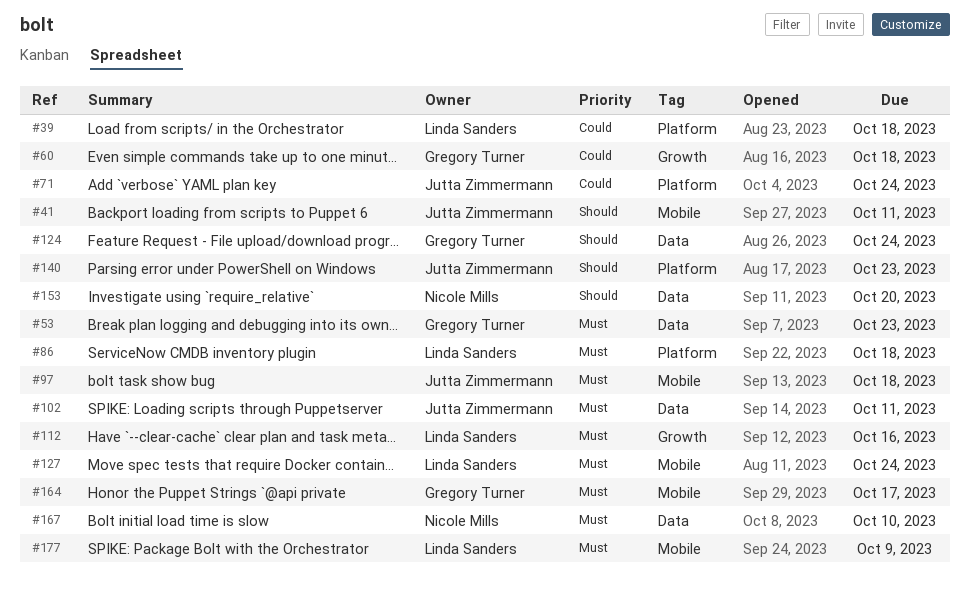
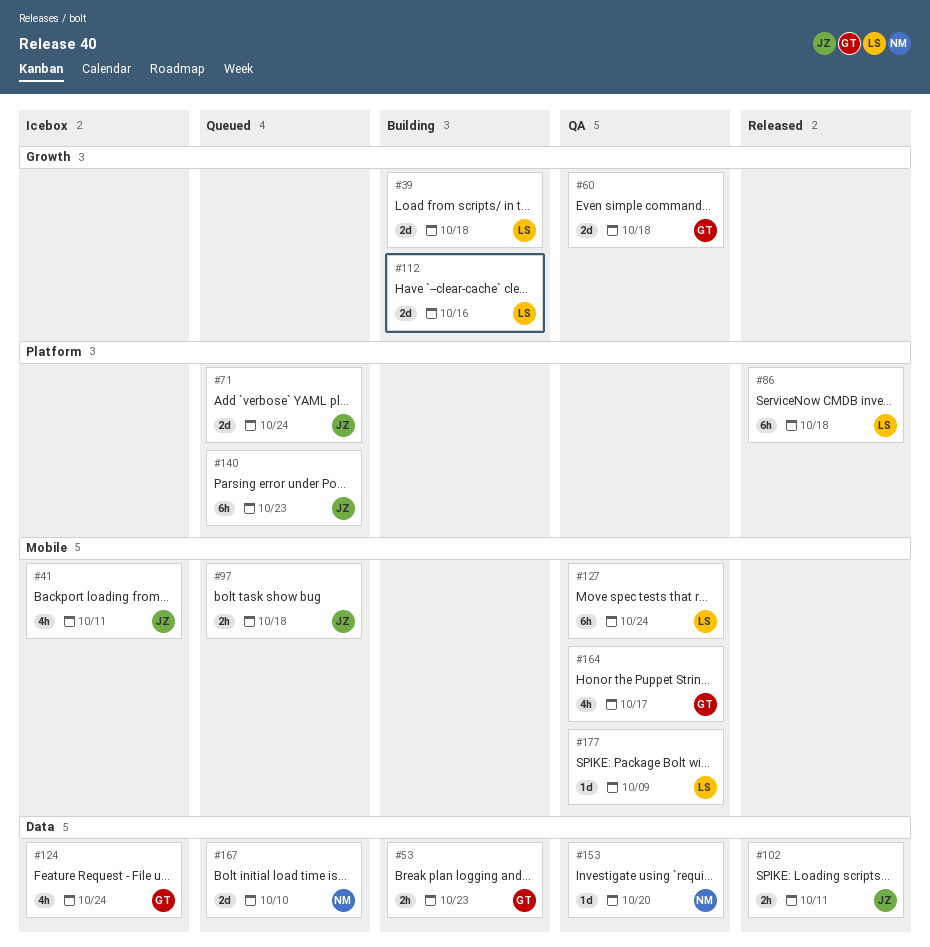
#39, label: Platform -> Growth

